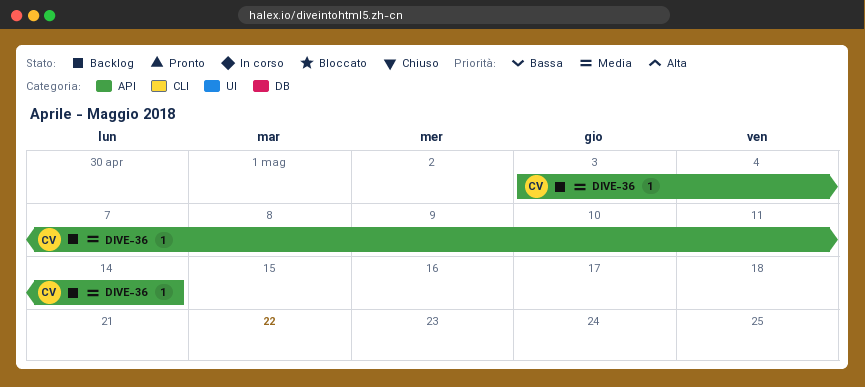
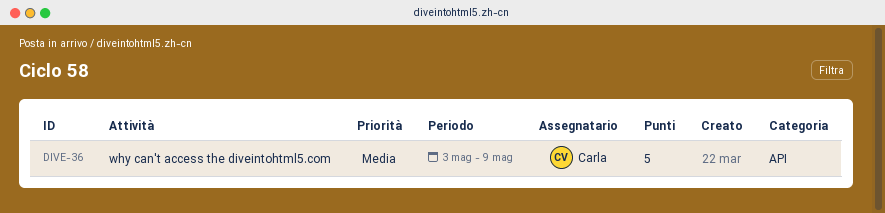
DIVE-36, estimate: 1 -> 5
DIVE-36, due: May 14 -> May 9

